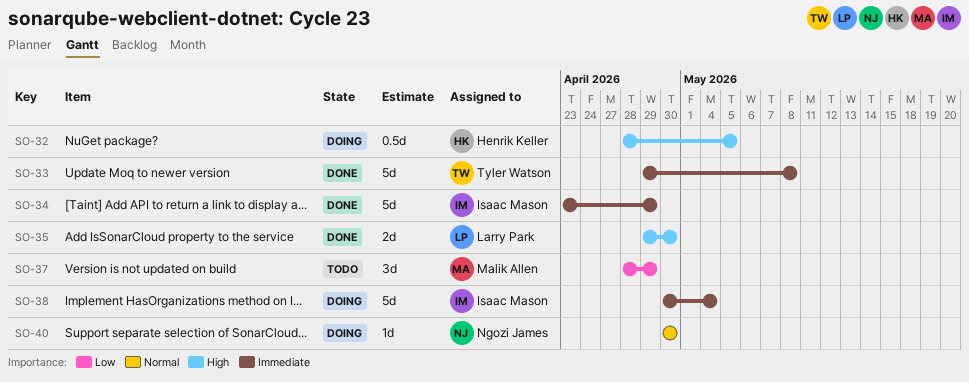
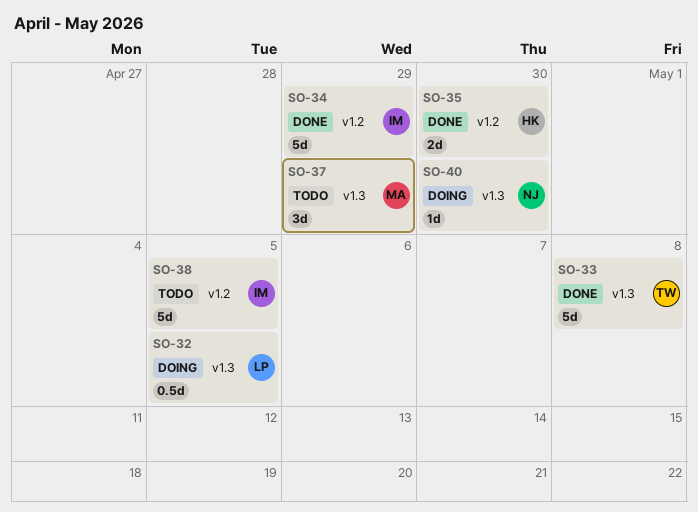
SO-32, owner: Henrik Keller -> Larry Park
SO-35, owner: Larry Park -> Henrik Keller
SO-38, status: Doing -> Todo
SO-38, due: May 4 -> May 5

